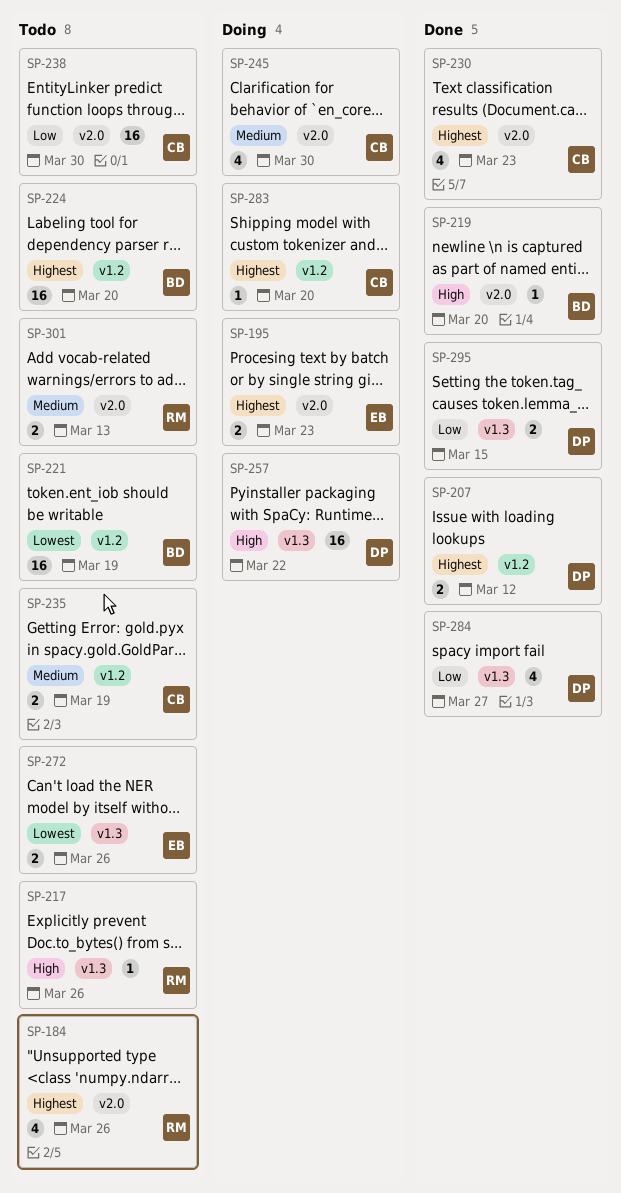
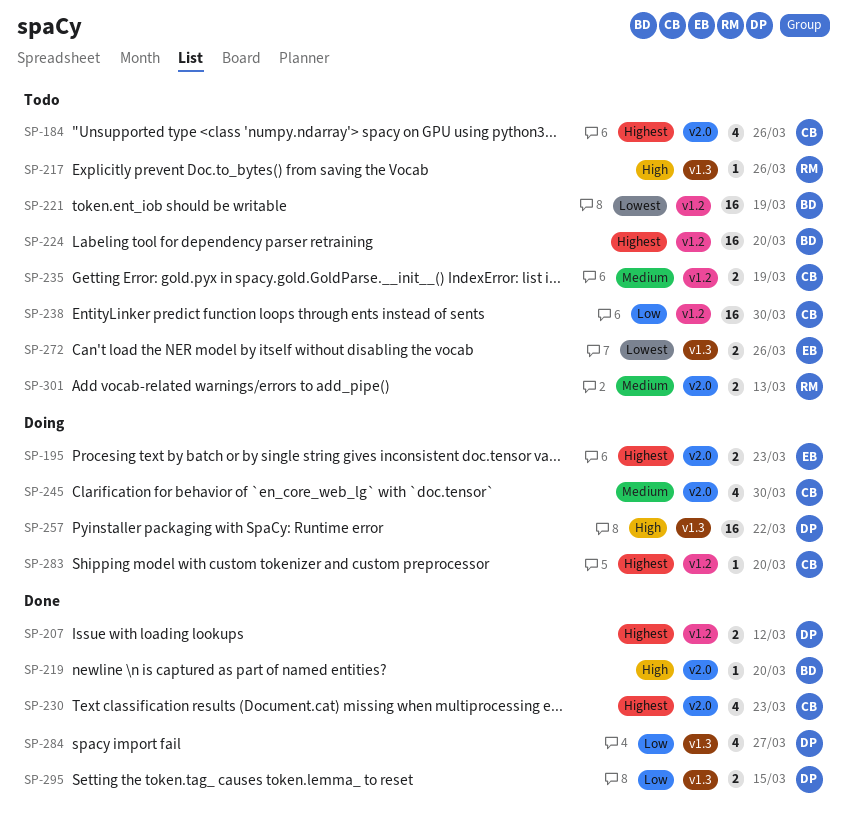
SP-184, owner: RM -> CB
SP-238, label: v2.0 -> v1.2

